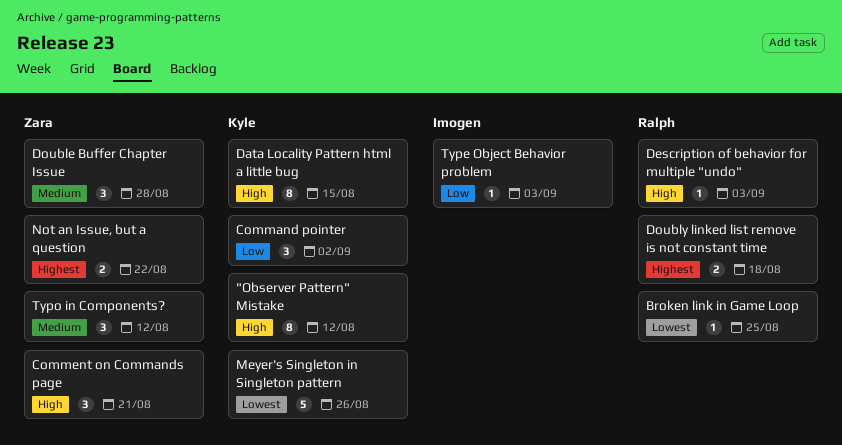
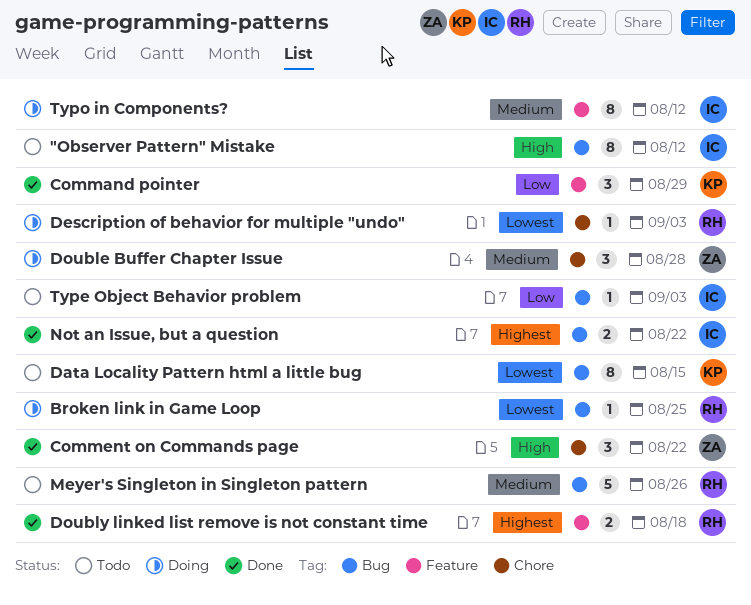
"Observer Pattern" Mistake, owner: Kyle -> Imogen
Command pointer, due: Sep 2 -> Aug 29
Comment on Commands page, due: Aug 21 -> Aug 22
Data Locality Pattern html a little bug, priority: High -> Lowest
Description of behavior for multiple "undo", priority: High -> Lowest
Meyer's Singleton in Singleton pattern, owner: Kyle -> Ralph
Meyer's Singleton in Singleton pattern, priority: Lowest -> Medium
Not an Issue, but a question, owner: Zara -> Imogen
Typo in Components?, owner: Zara -> Imogen
Typo in Components?, estimate: 3 -> 8

